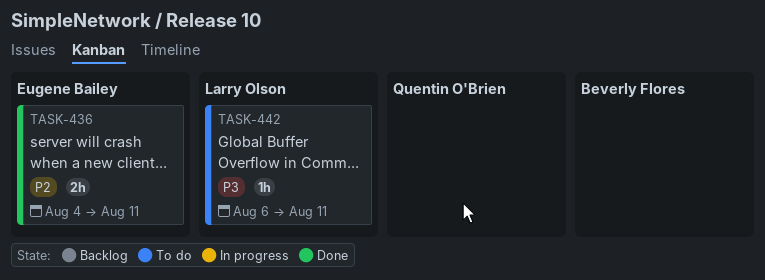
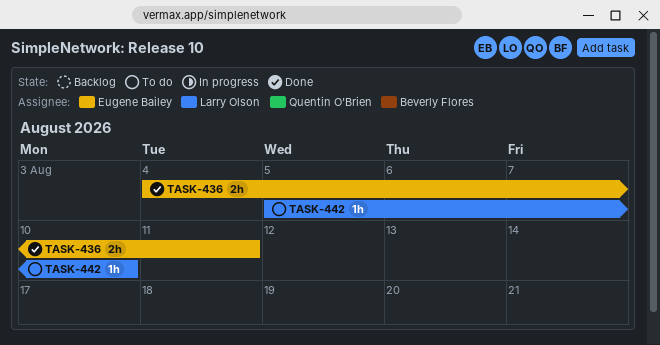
TASK-442, start: Aug 6 -> Aug 5
TASK-442, due: Aug 11 -> Aug 10

